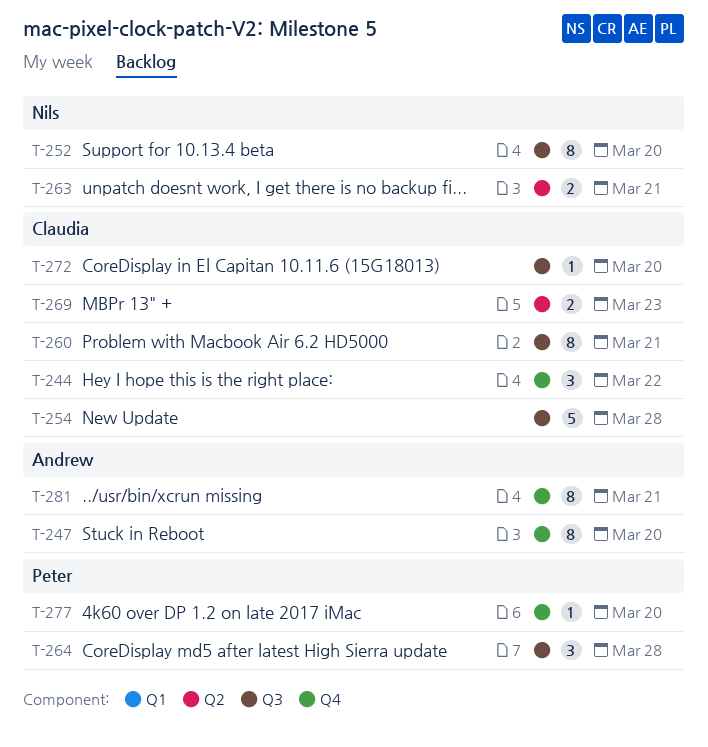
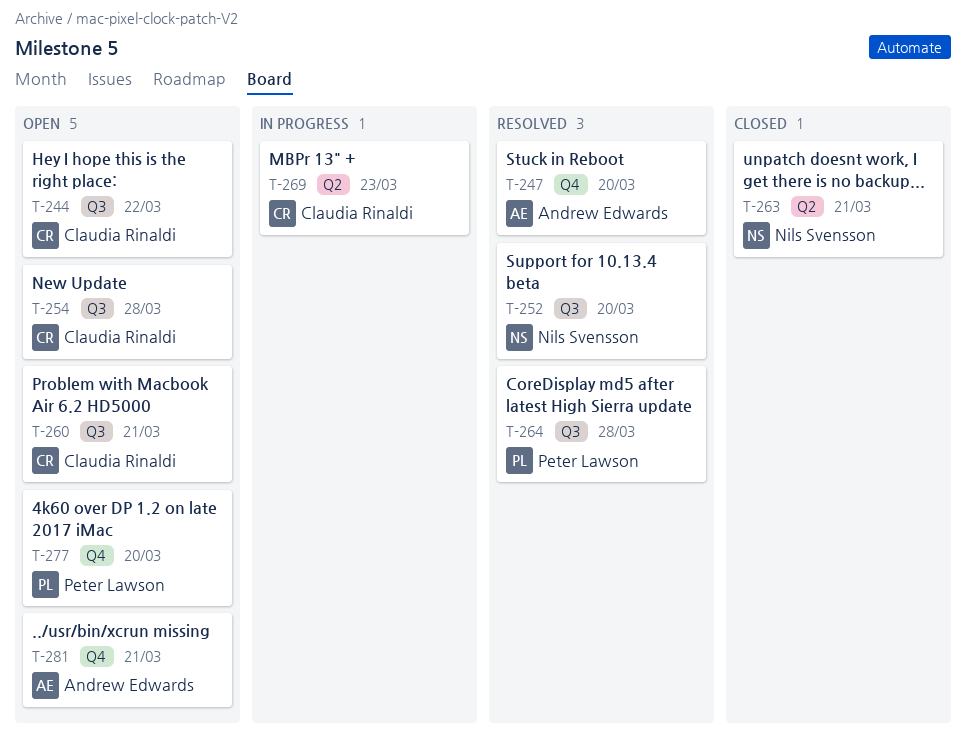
T-244, label: Q4 -> Q3
T-272: present -> none

